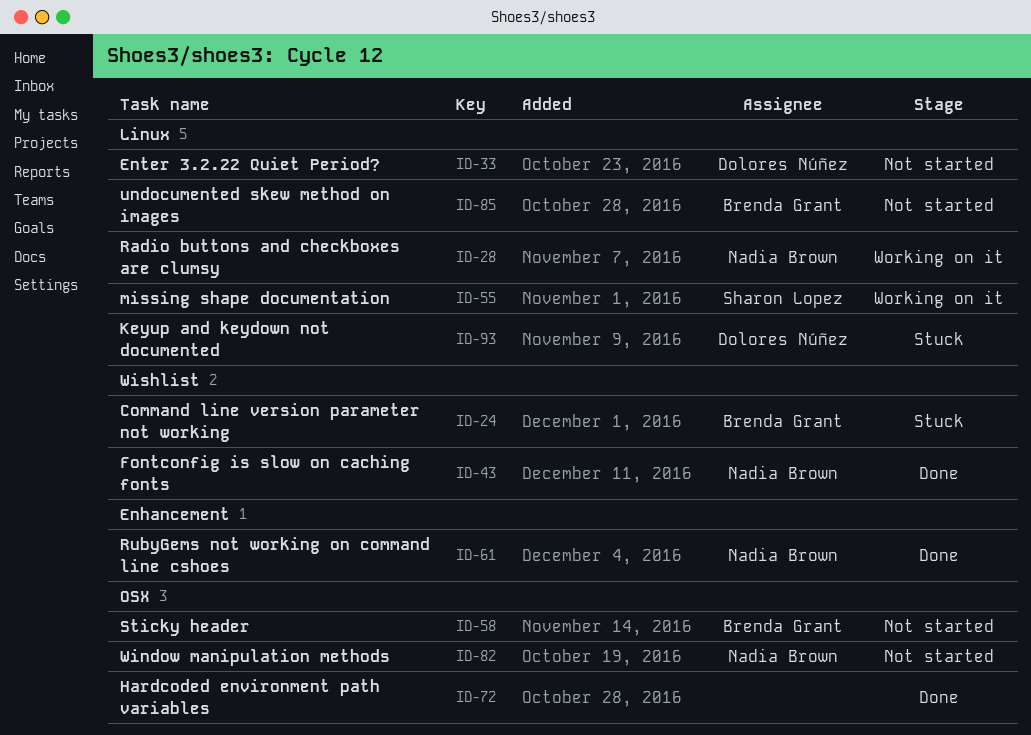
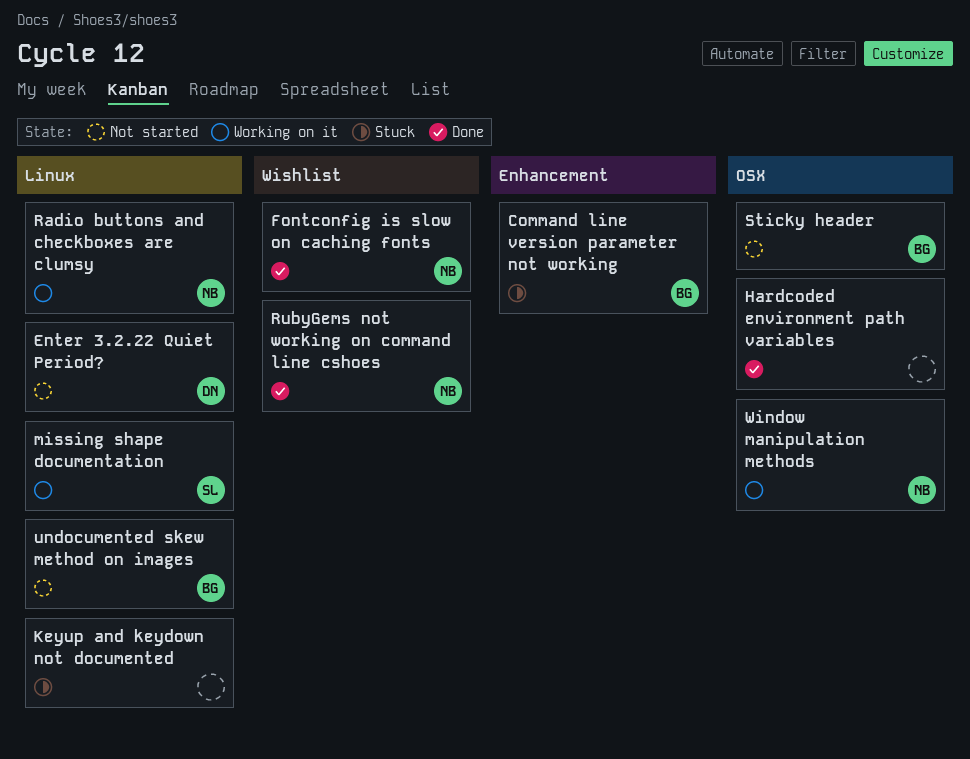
Command line version parameter not working, label: Wishlist -> Enhancement
Keyup and keydown not documented, owner: Dolores Núñez -> none
RubyGems not working on command line cshoes, label: Enhancement -> Wishlist
Window manipulation methods, status: Not started -> Working on it

